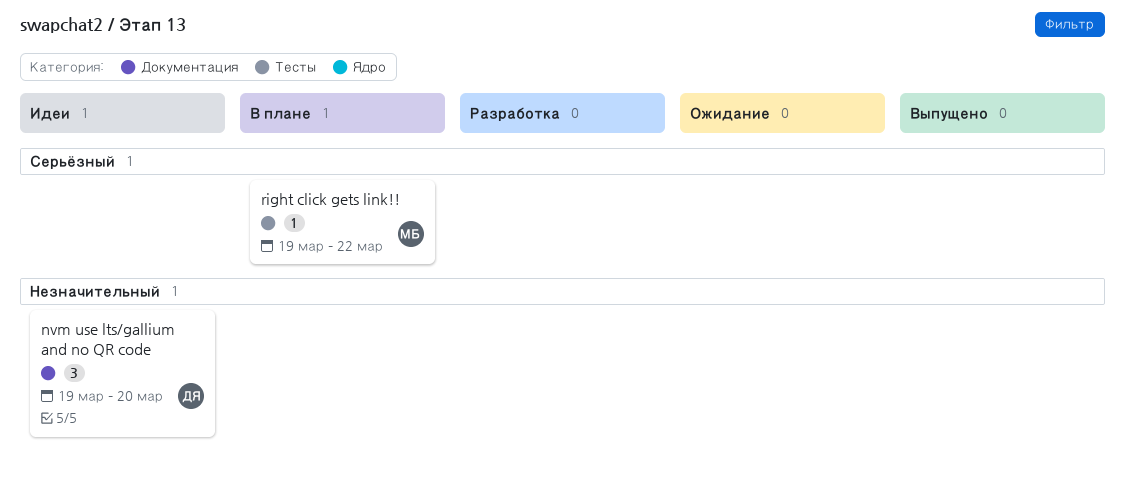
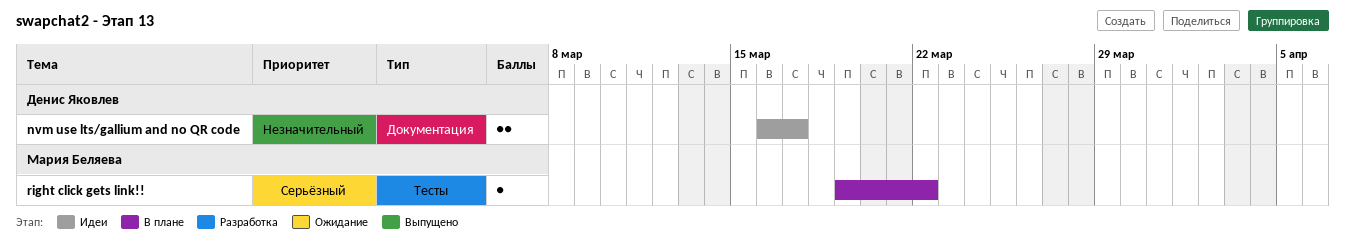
nvm use lts/gallium and no QR code, estimate: 3 -> 2
nvm use lts/gallium and no QR code, start: Mar 19 -> Mar 16
nvm use lts/gallium and no QR code, due: Mar 20 -> Mar 17

